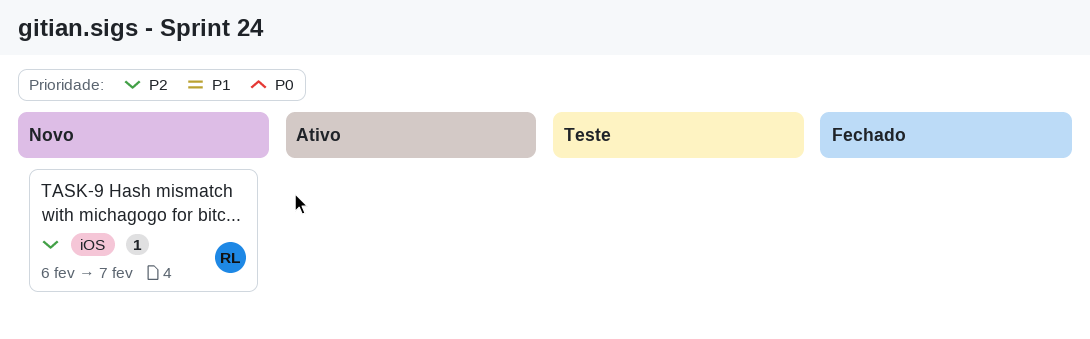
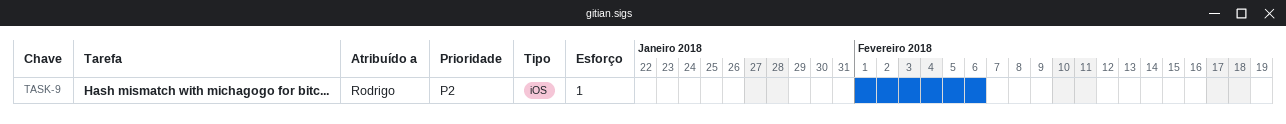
TASK-9, start: Feb 6 -> Feb 1
TASK-9, due: Feb 7 -> Feb 6

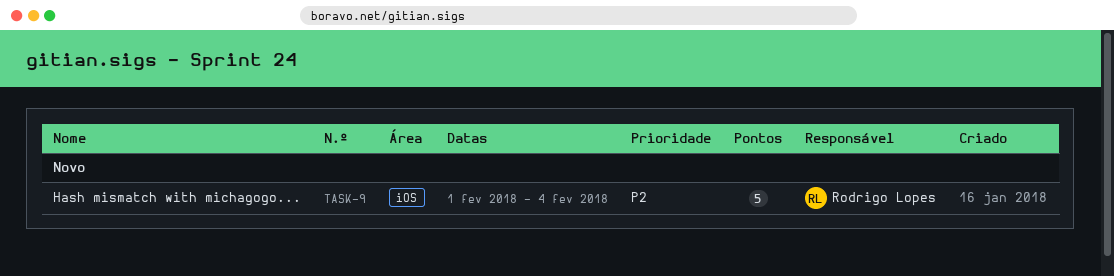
TASK-9, estimate: 1 -> 5
TASK-9, due: Feb 6 -> Feb 4

